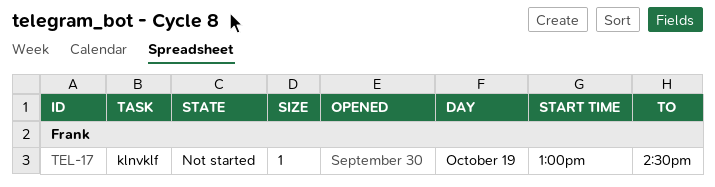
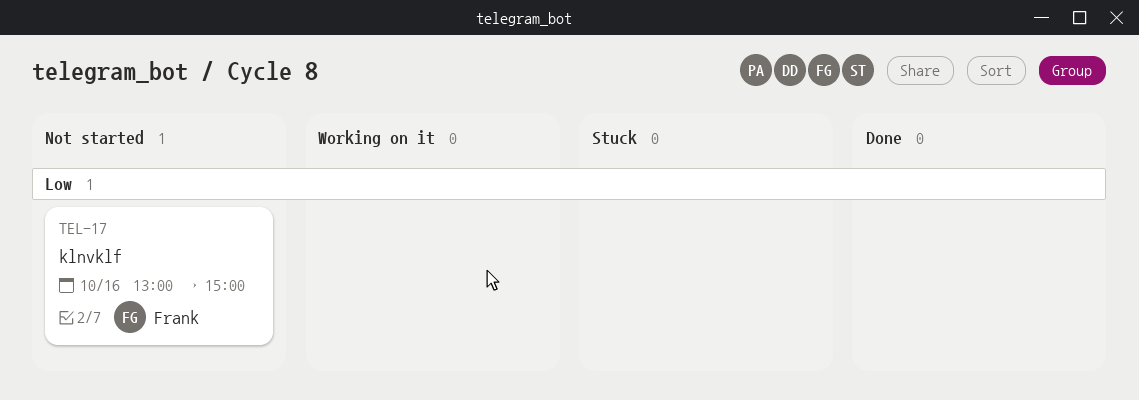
TEL-17, day: Oct 19 -> Oct 16
TEL-17, ends: 14:30 -> 15:00

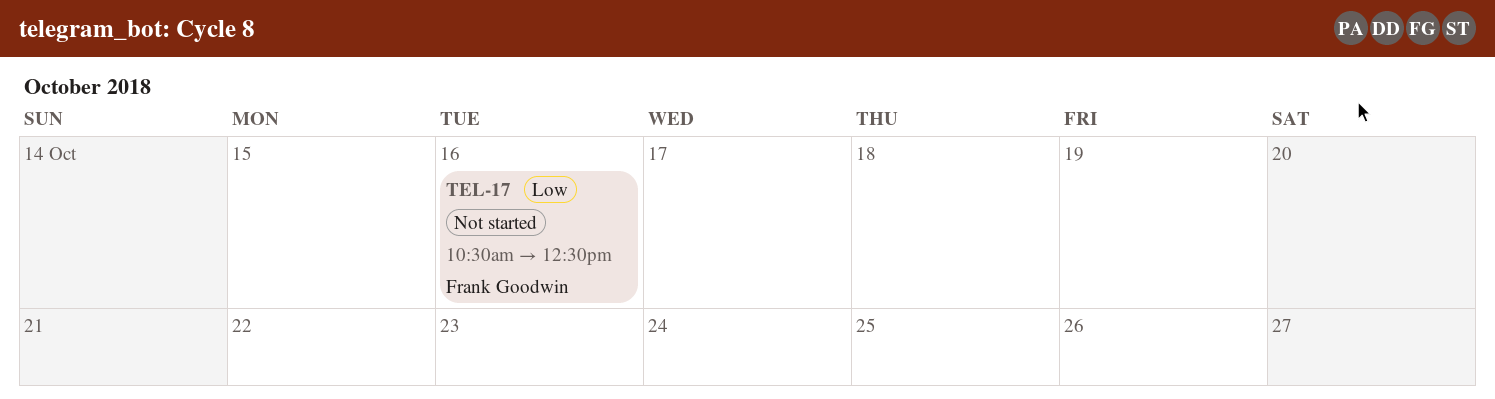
TEL-17, begins: 13:00 -> 10:30
TEL-17, ends: 15:00 -> 12:30

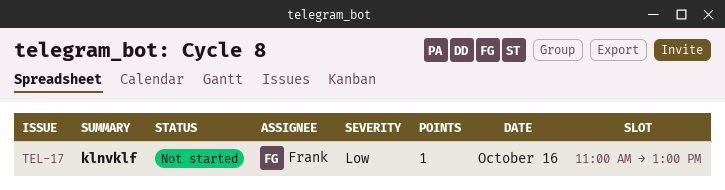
TEL-17, begins: 10:30 -> 11:00
TEL-17, ends: 12:30 -> 13:00

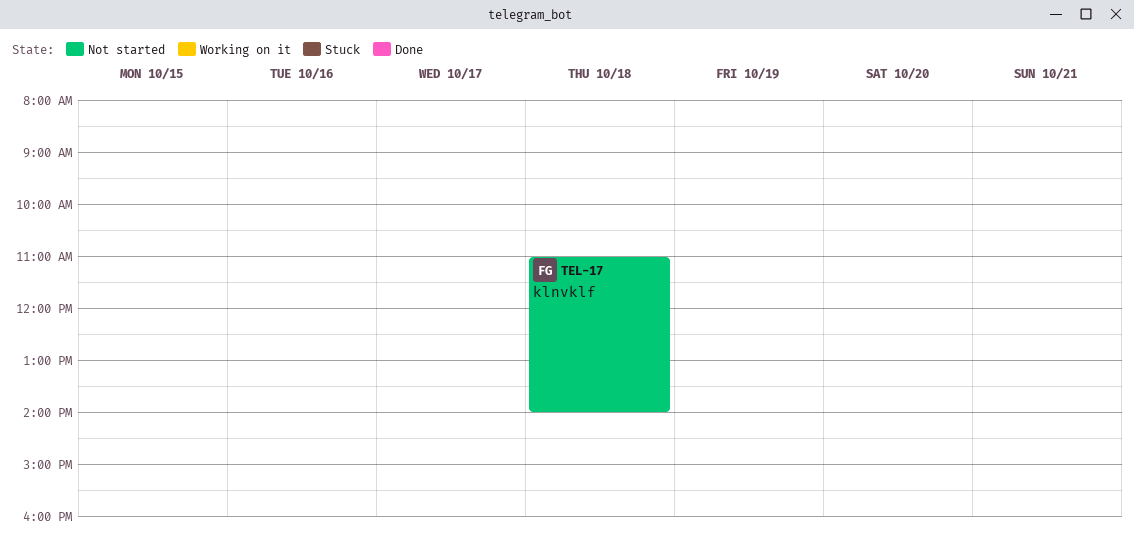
TEL-17, day: Oct 16 -> Oct 18
TEL-17, ends: 13:00 -> 14:00

